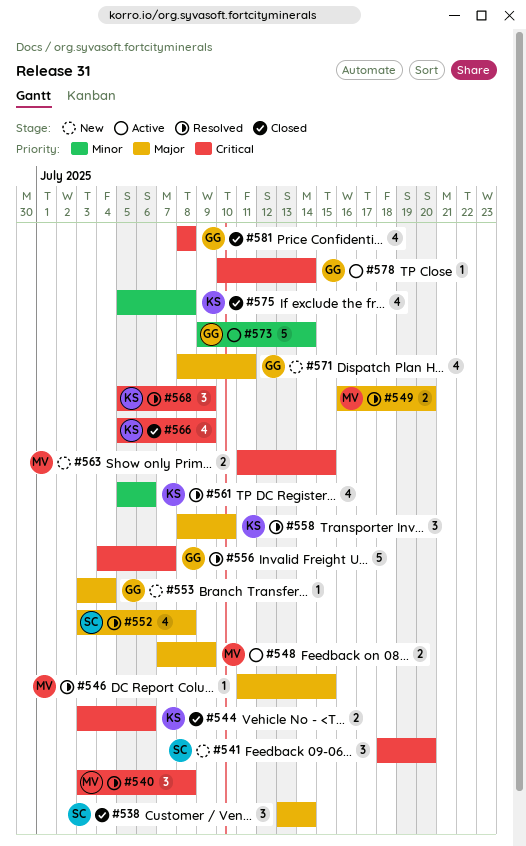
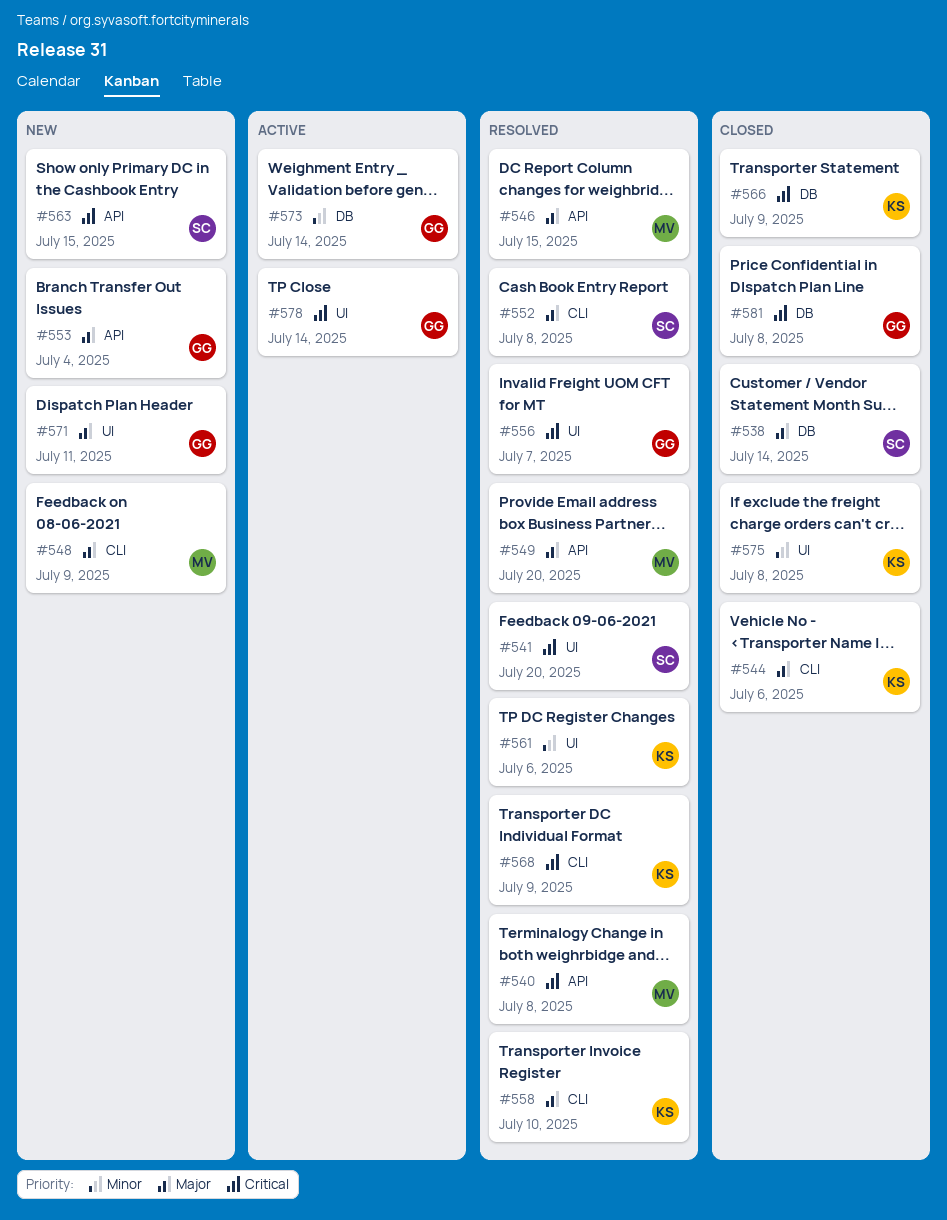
#541, status: New -> Resolved
#544, priority: Critical -> Major
#548, status: Active -> New
#563, owner: MV -> SC

